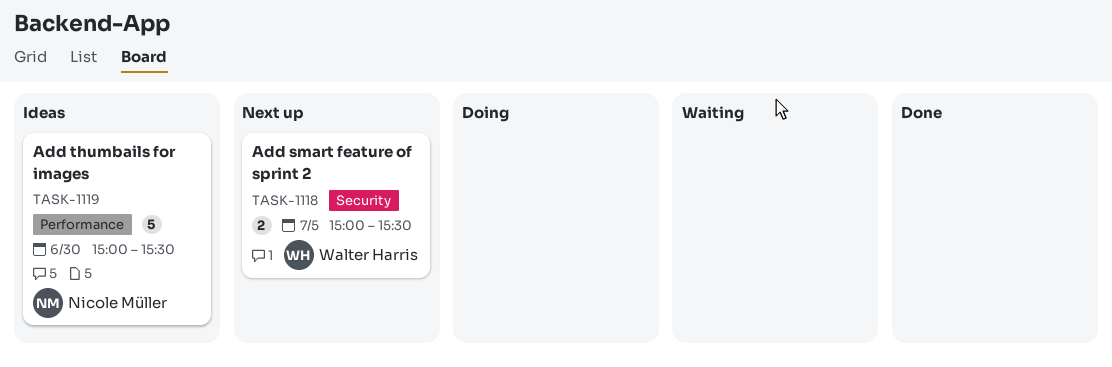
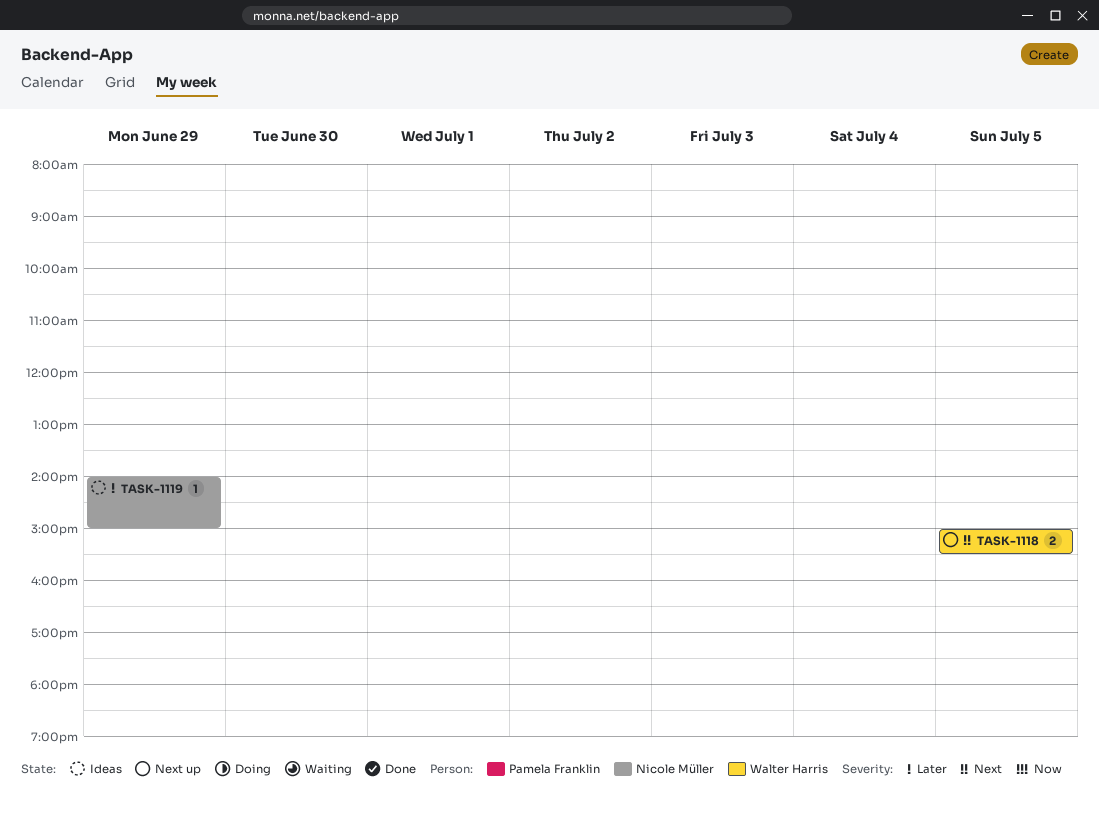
TASK-1119, estimate: 5 -> 1
TASK-1119, day: Jun 30 -> Jun 29
TASK-1119, begins: 15:00 -> 14:00
TASK-1119, ends: 15:30 -> 15:00

